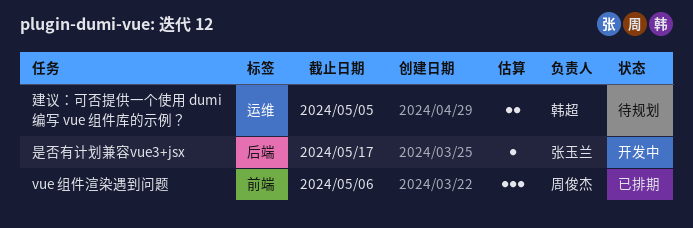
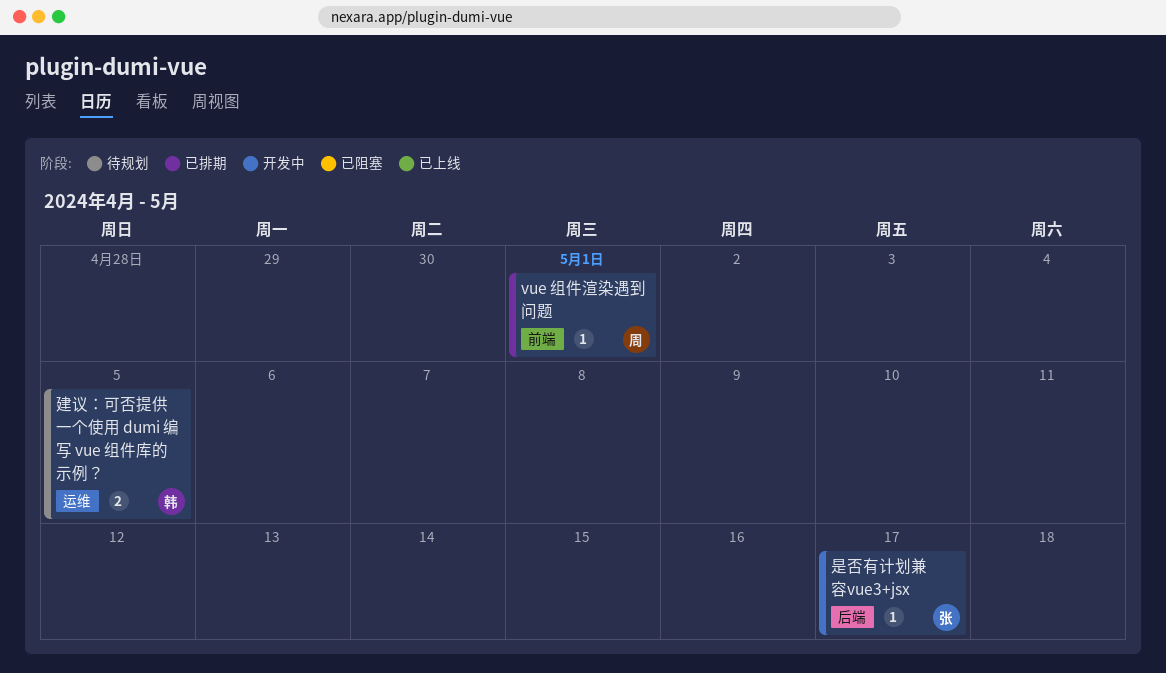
vue 组件渲染遇到问题, estimate: 3 -> 1
vue 组件渲染遇到问题, due: May 6 -> May 1

